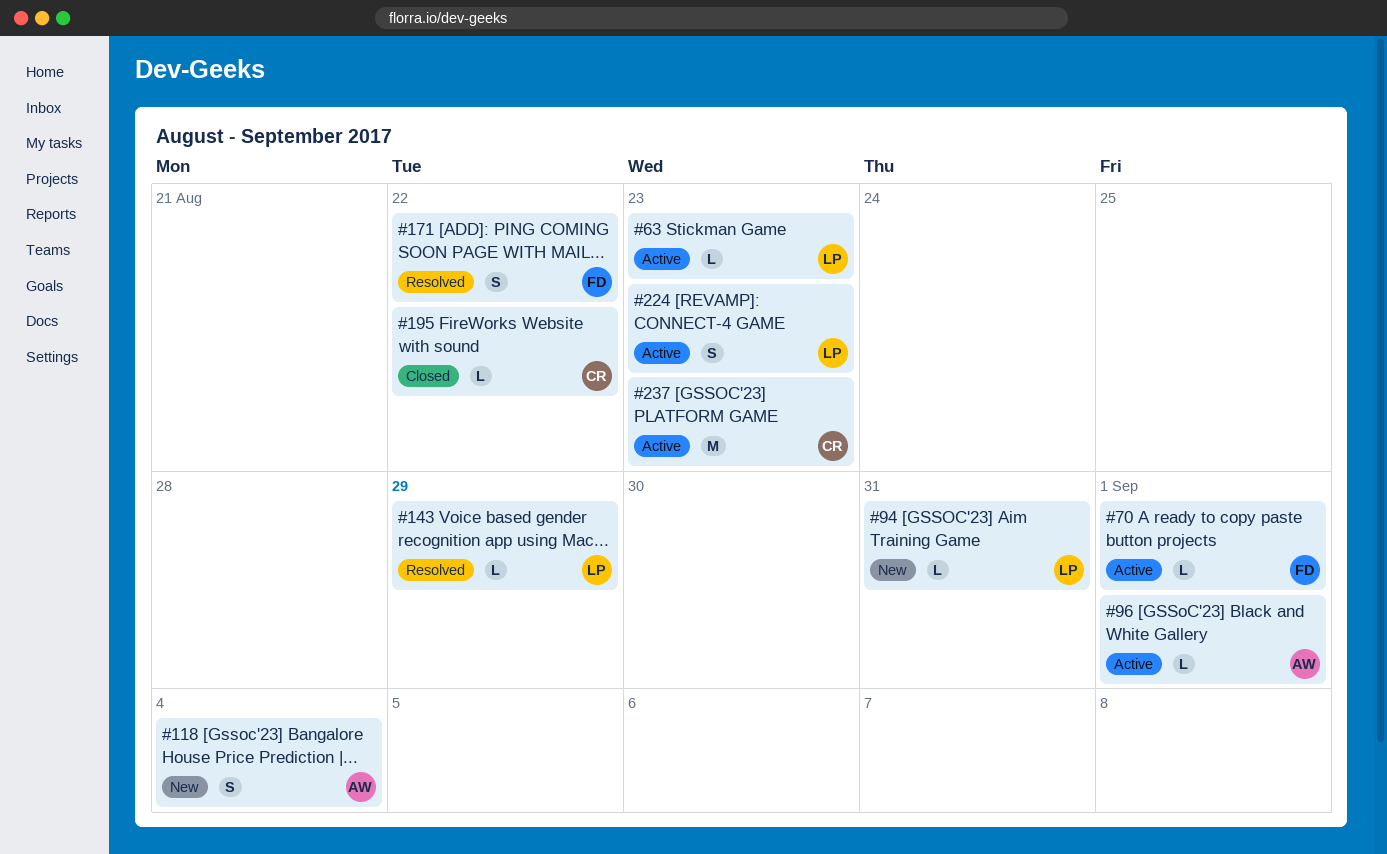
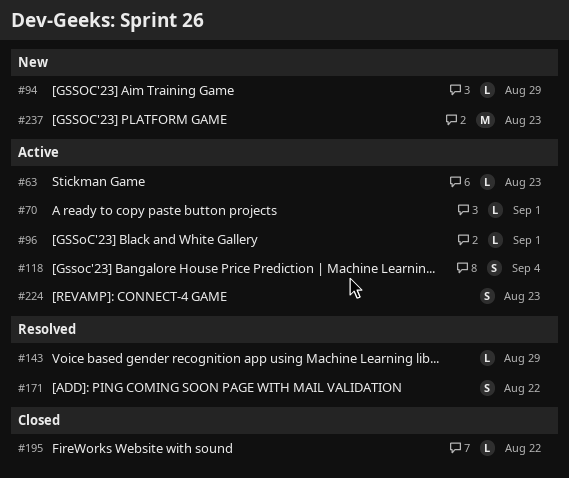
#94, due: Aug 31 -> Aug 29
#118, status: New -> Active
#237, status: Active -> New

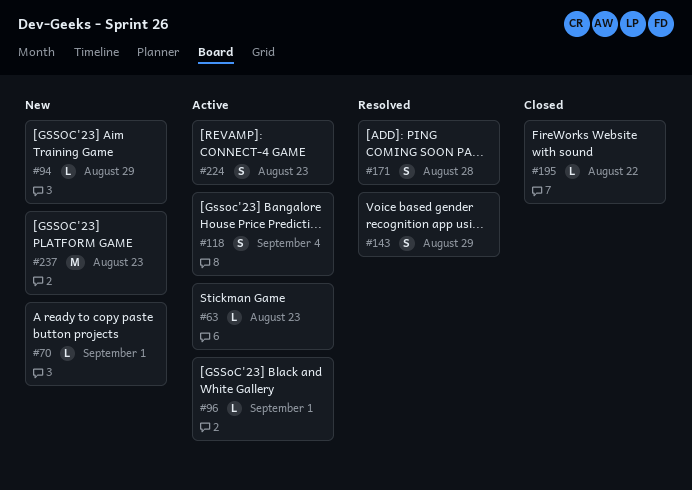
#70, status: Active -> New
#143, estimate: L -> S
#171, due: Aug 22 -> Aug 28

